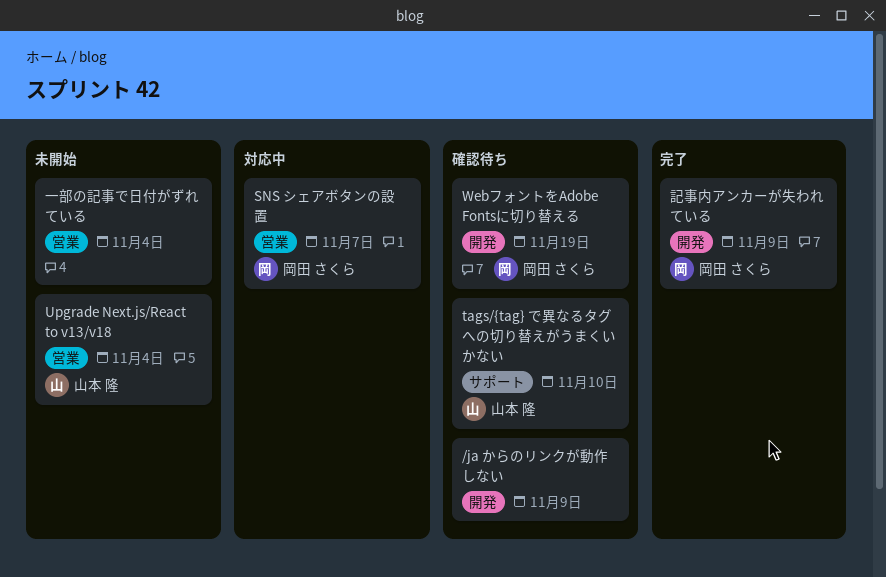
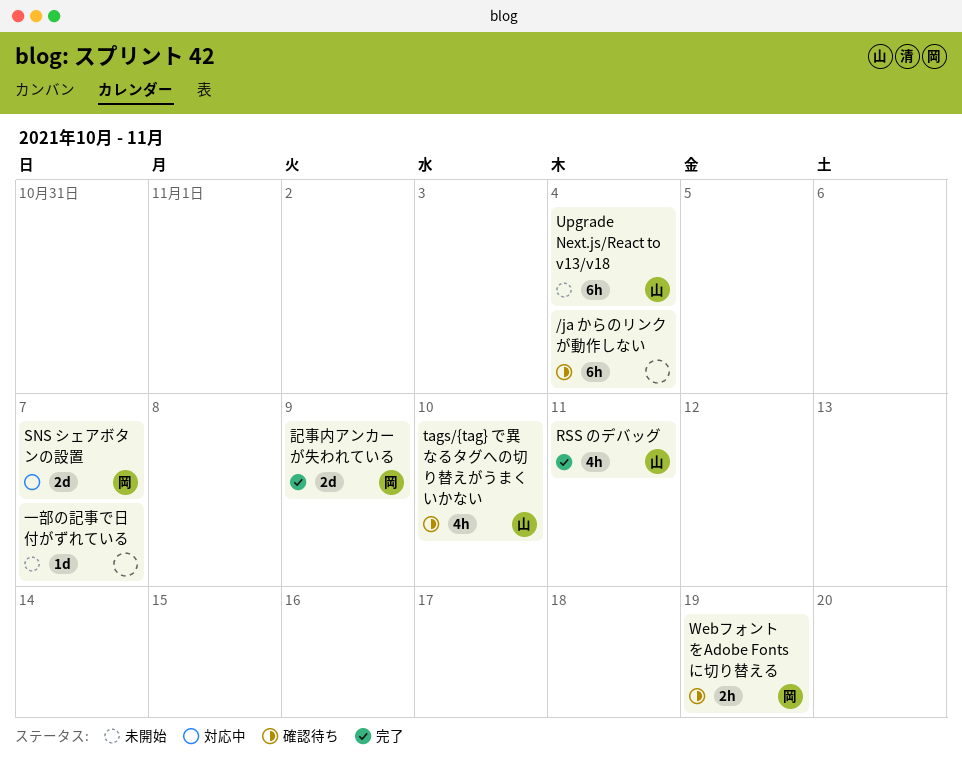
/ja からのリンクが動作しない, due: Nov 9 -> Nov 4
RSS のデバッグ: none -> present
一部の記事で日付がずれている, due: Nov 4 -> Nov 7

